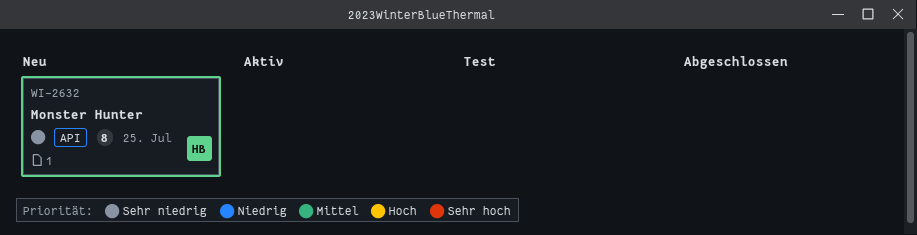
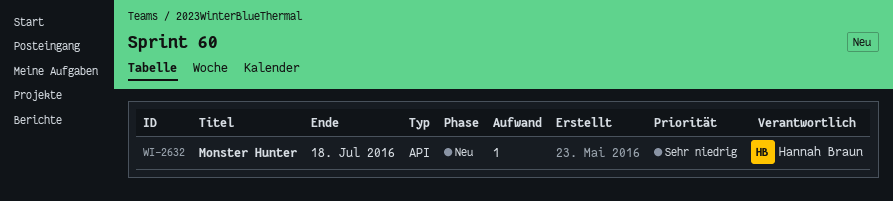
WI-2632, estimate: 8 -> 1
WI-2632, due: Jul 25 -> Jul 18

